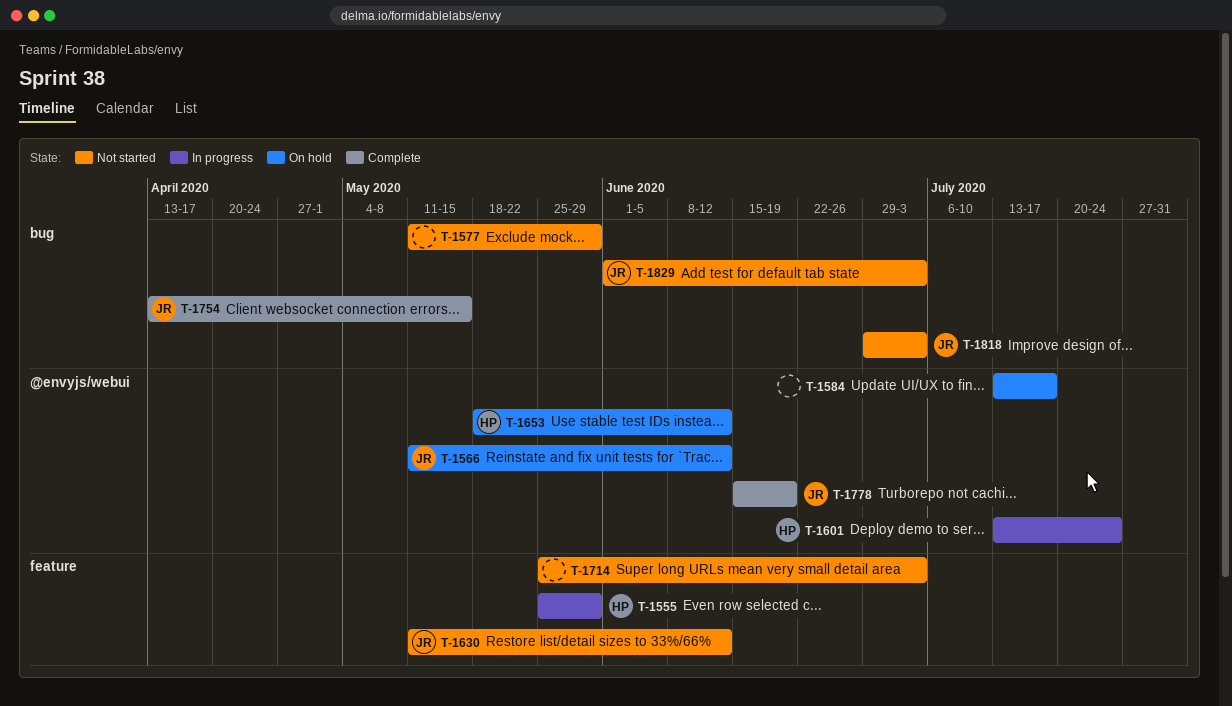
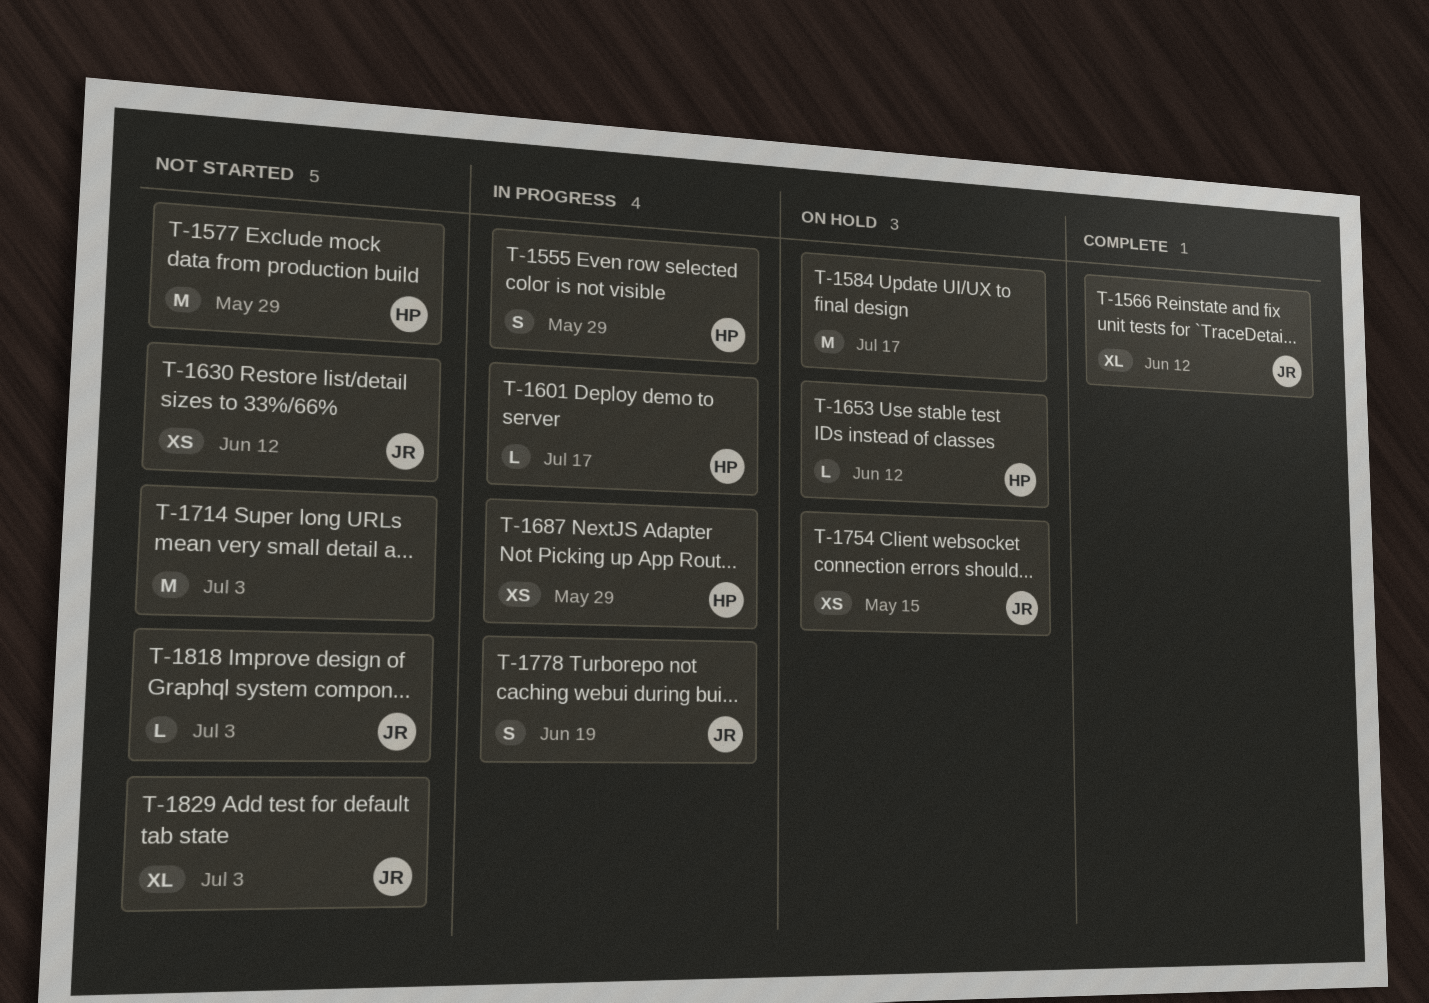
T-1566, status: On hold -> Complete
T-1577, owner: none -> HP
T-1601, due: Jul 24 -> Jul 17
T-1687: none -> present
T-1754, status: Complete -> On hold
T-1778, status: Complete -> In progress

